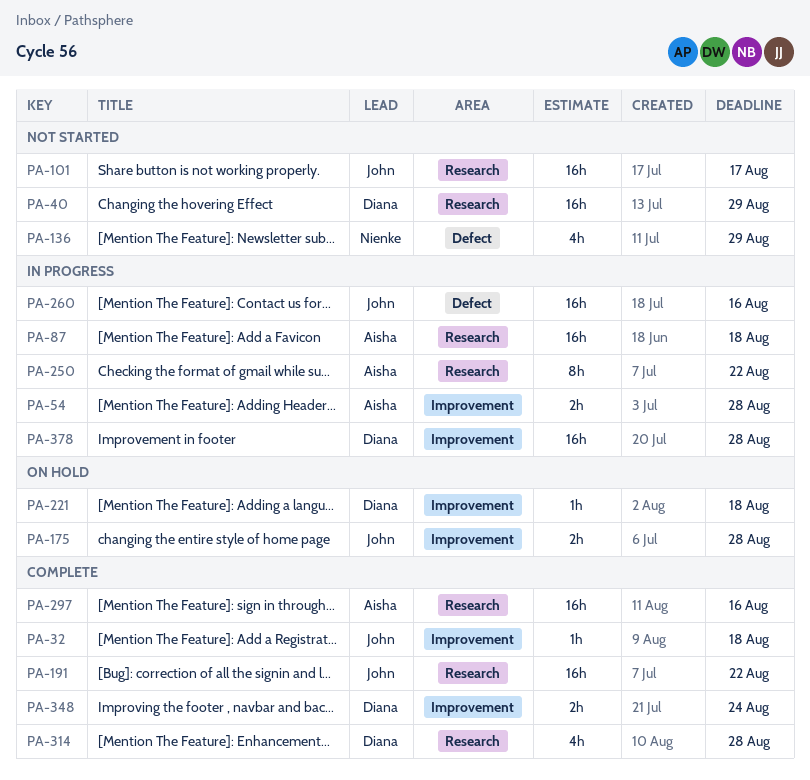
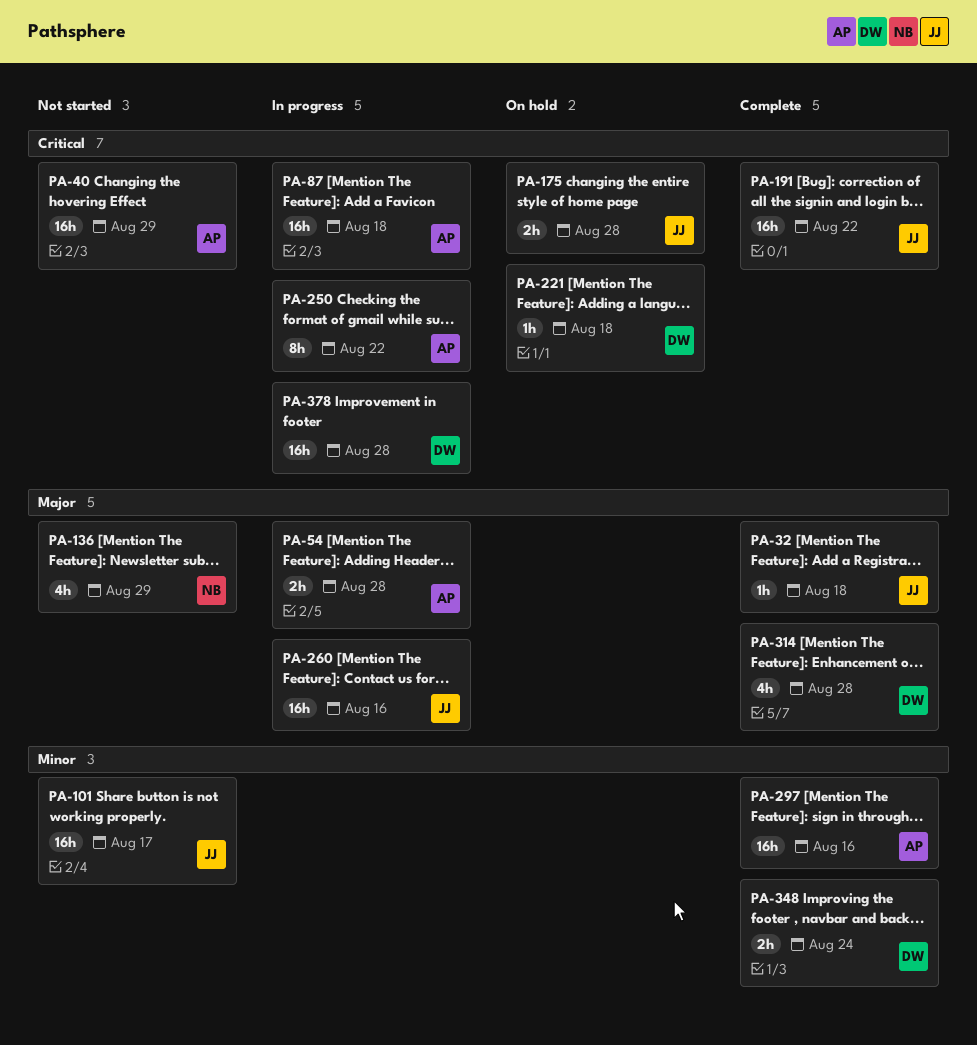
PA-40, owner: Diana -> Aisha

